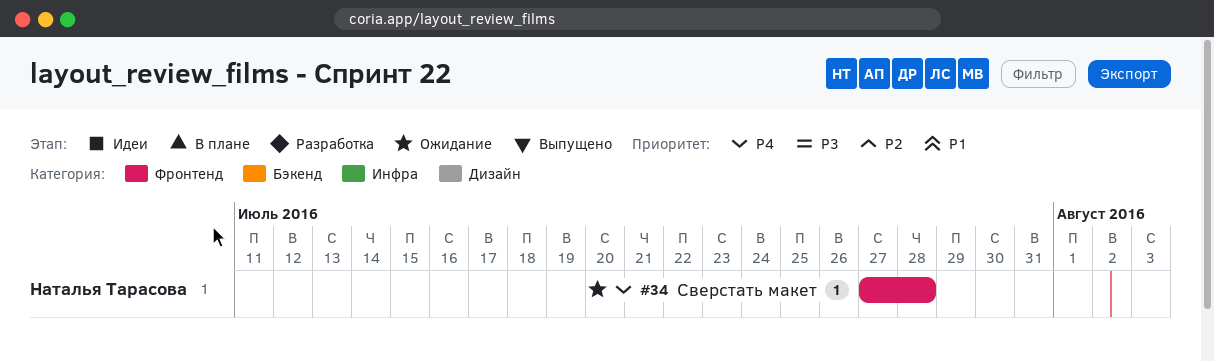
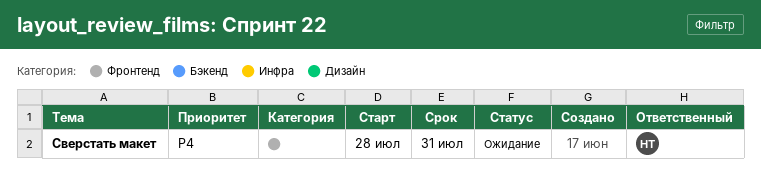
Сверстать макет, start: Jul 27 -> Jul 28
Сверстать макет, due: Jul 28 -> Jul 31

